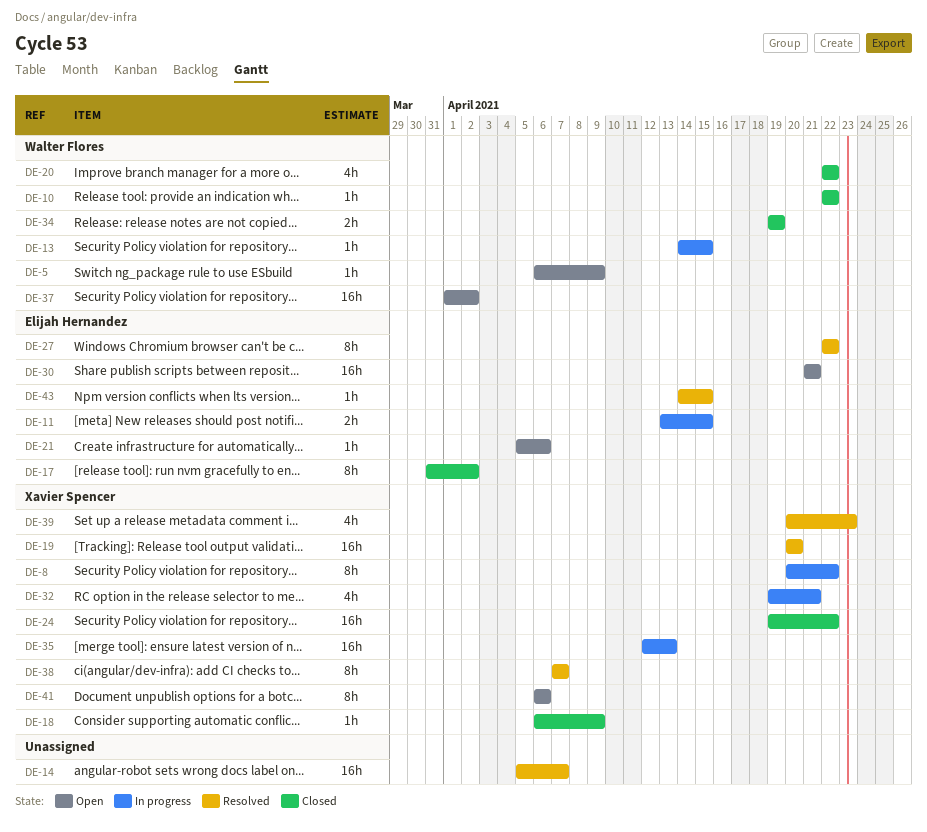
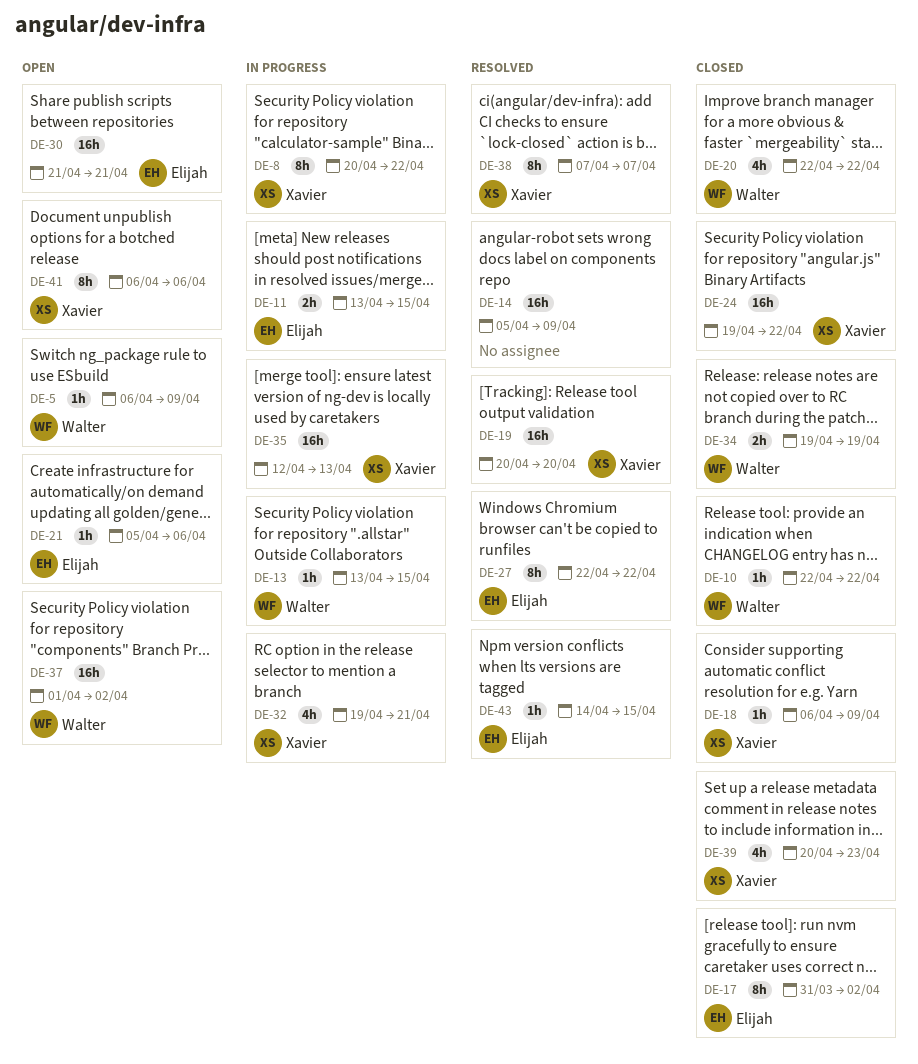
DE-13, start: Apr 14 -> Apr 13
DE-14, due: Apr 7 -> Apr 9
DE-39, status: Resolved -> Closed

